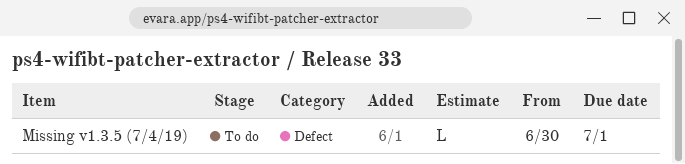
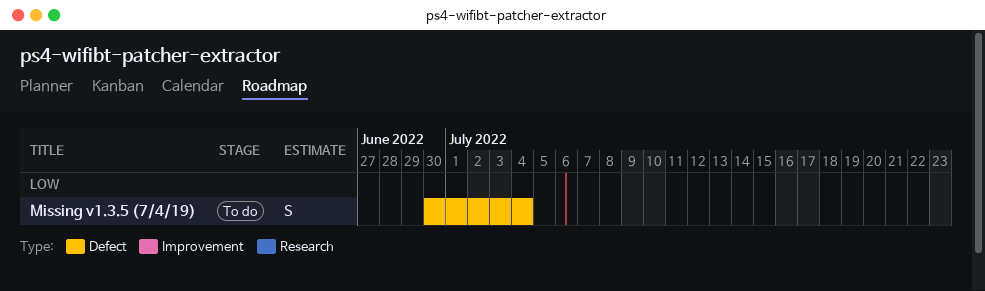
Missing v1.3.5 (7/4/19), estimate: L -> S
Missing v1.3.5 (7/4/19), due: Jul 1 -> Jul 4

